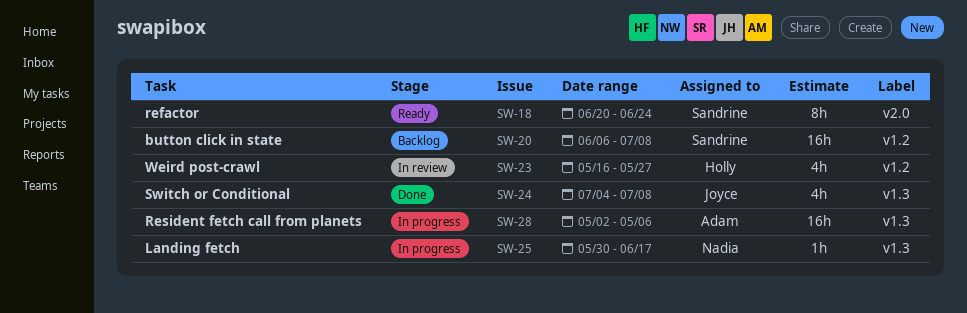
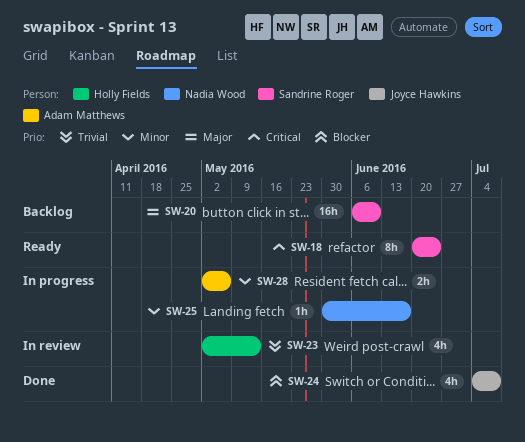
SW-20, due: Jul 8 -> Jun 10
SW-23, start: May 16 -> May 2
SW-23, due: May 27 -> May 13
SW-28, estimate: 16h -> 2h

